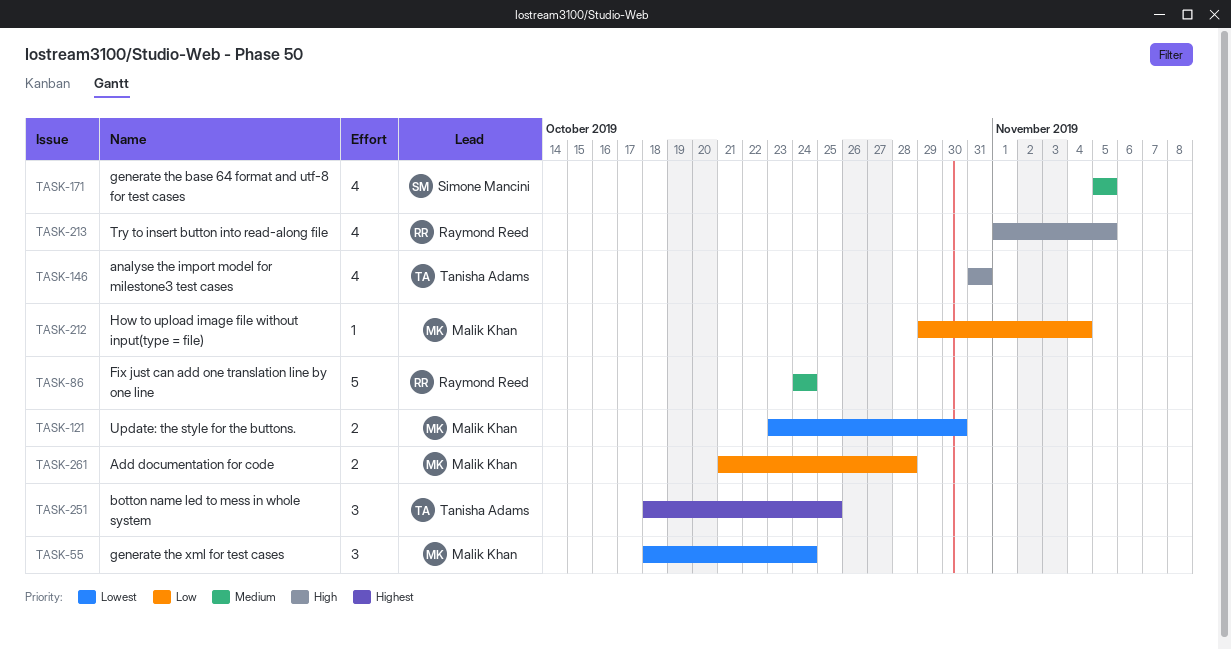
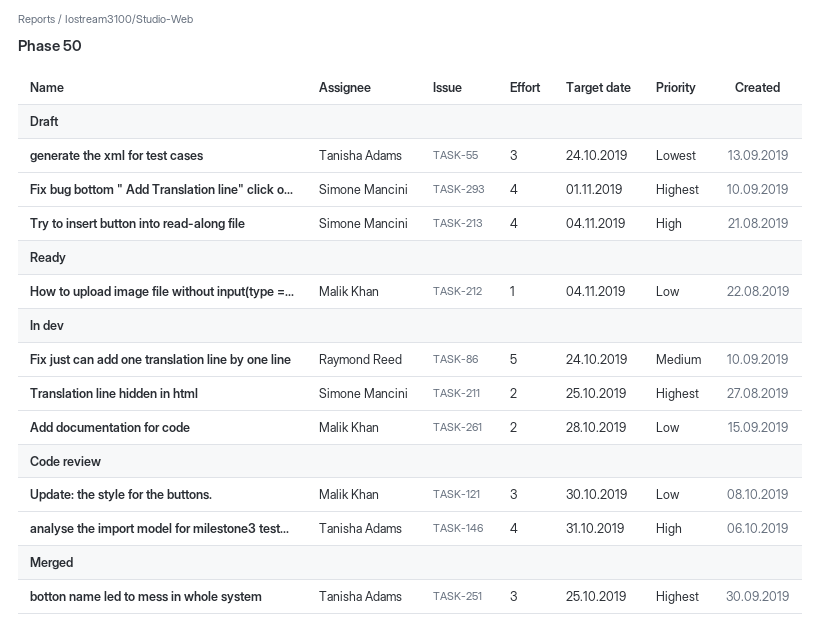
TASK-55, owner: Malik Khan -> Tanisha Adams
TASK-121, priority: Lowest -> Low
TASK-121, estimate: 2 -> 3
TASK-171: present -> none
TASK-211: none -> present
TASK-213, owner: Raymond Reed -> Simone Mancini
TASK-213, due: Nov 5 -> Nov 4
TASK-293: none -> present

